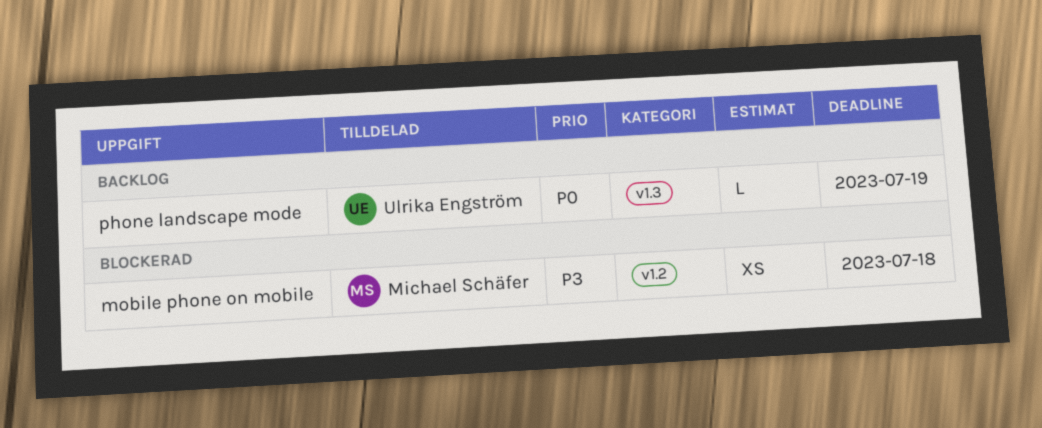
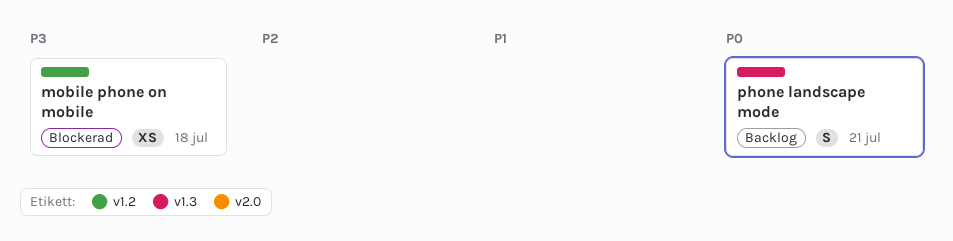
phone landscape mode, estimate: L -> S
phone landscape mode, due: Jul 19 -> Jul 21

